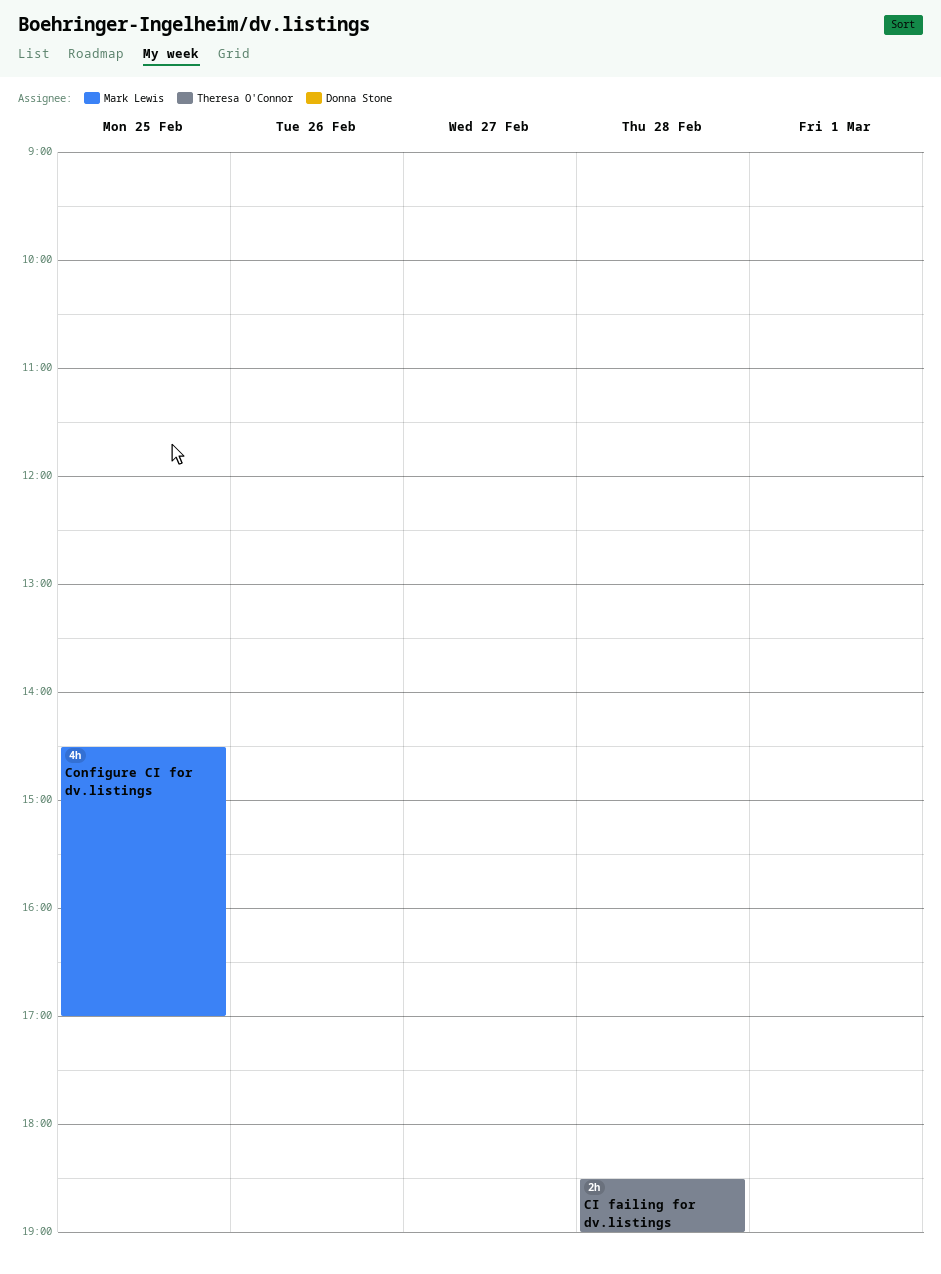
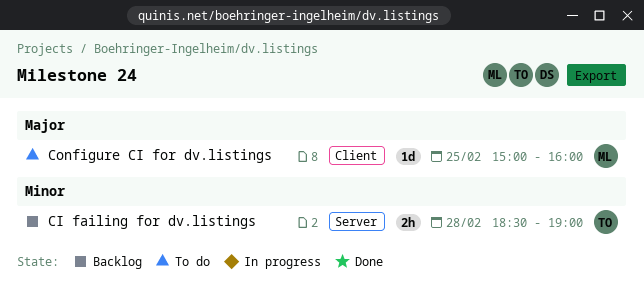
Configure CI for dv.listings, estimate: 4h -> 1d
Configure CI for dv.listings, begins: 14:30 -> 15:00
Configure CI for dv.listings, ends: 17:00 -> 16:00

